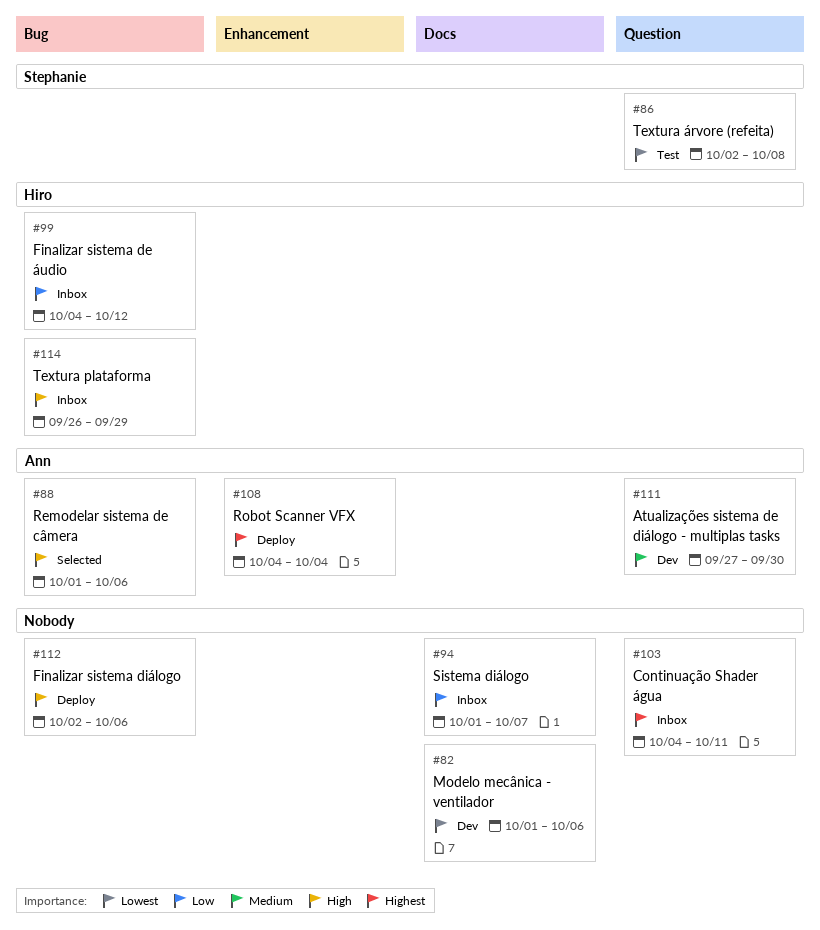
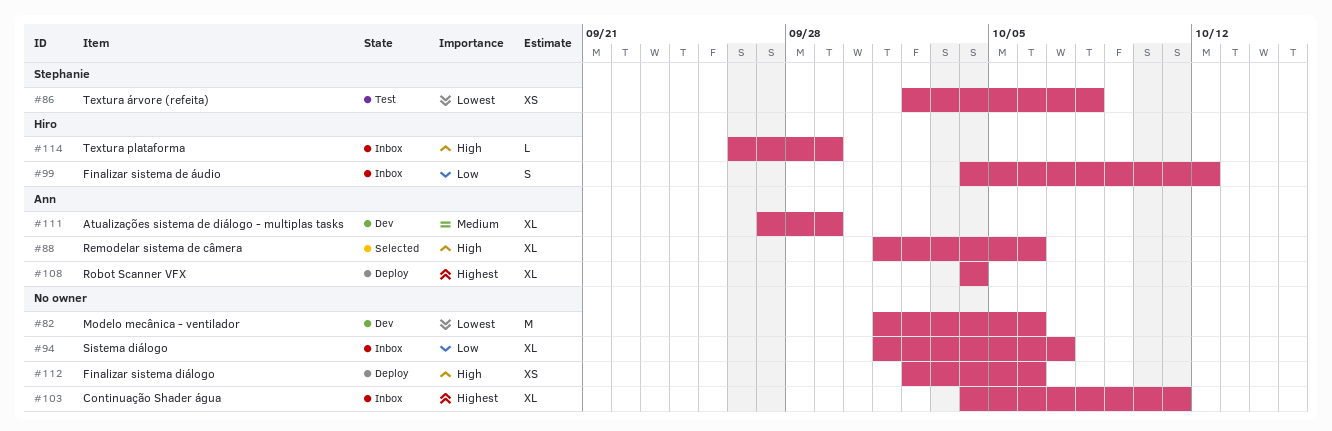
#111, due: Sep 30 -> Sep 29

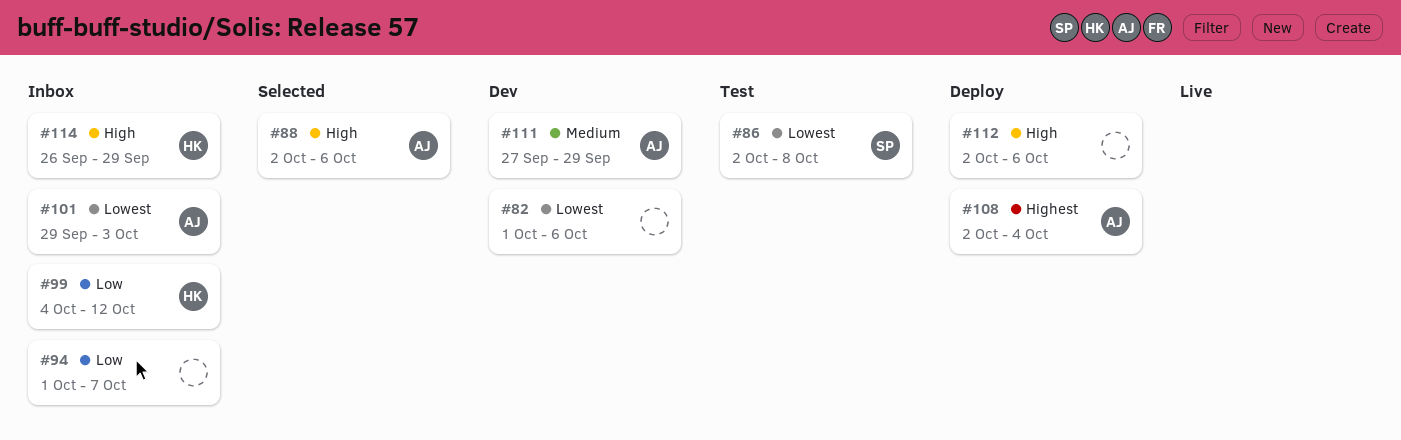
#88, start: Oct 1 -> Oct 2
#101: none -> present
#103: present -> none
#108, start: Oct 4 -> Oct 2

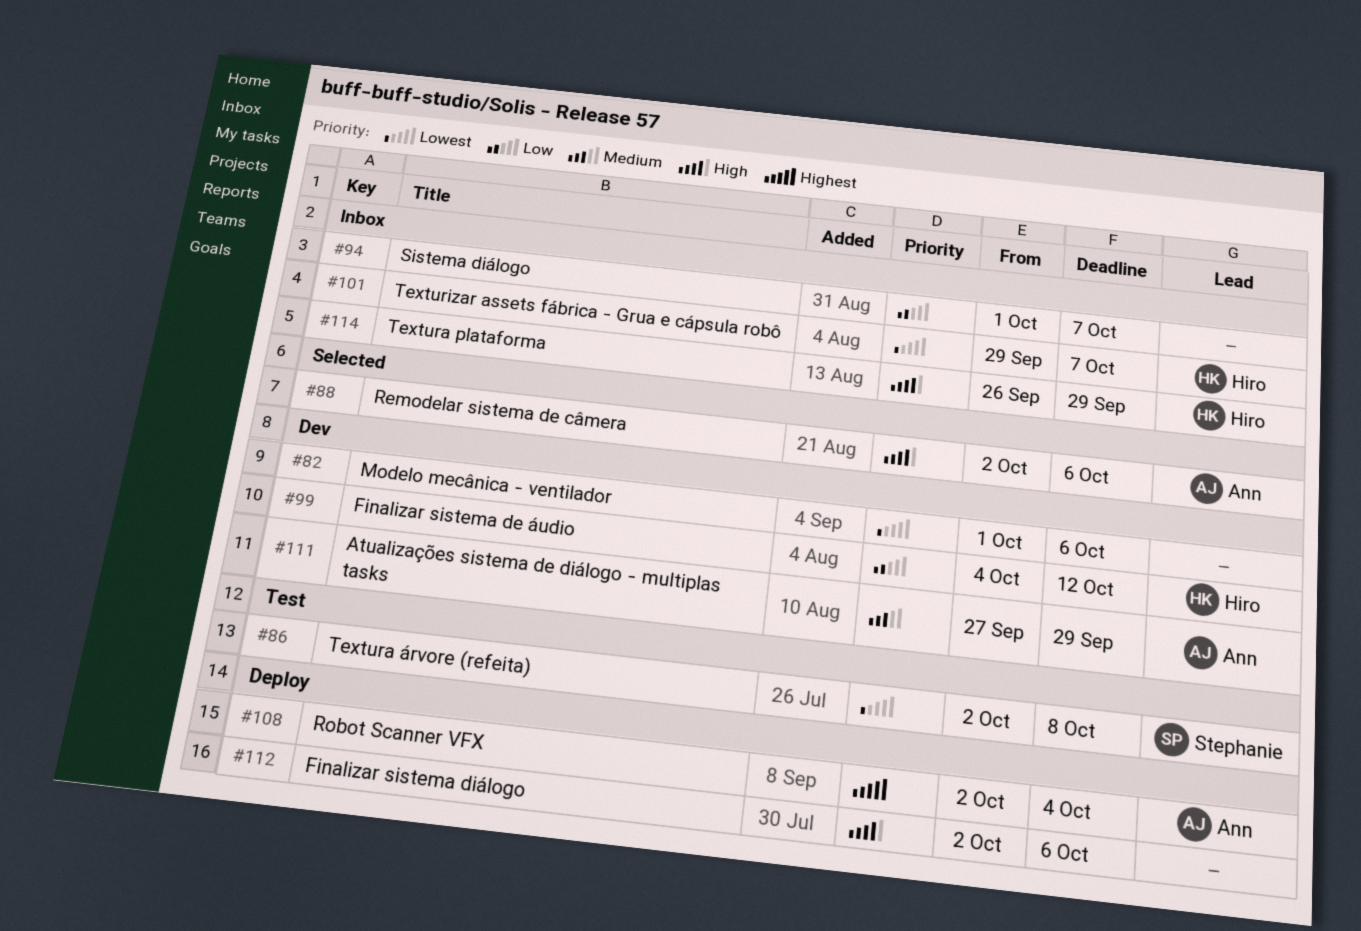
#99, status: Inbox -> Dev
#101, owner: Ann -> Hiro
#101, due: Oct 3 -> Oct 7

